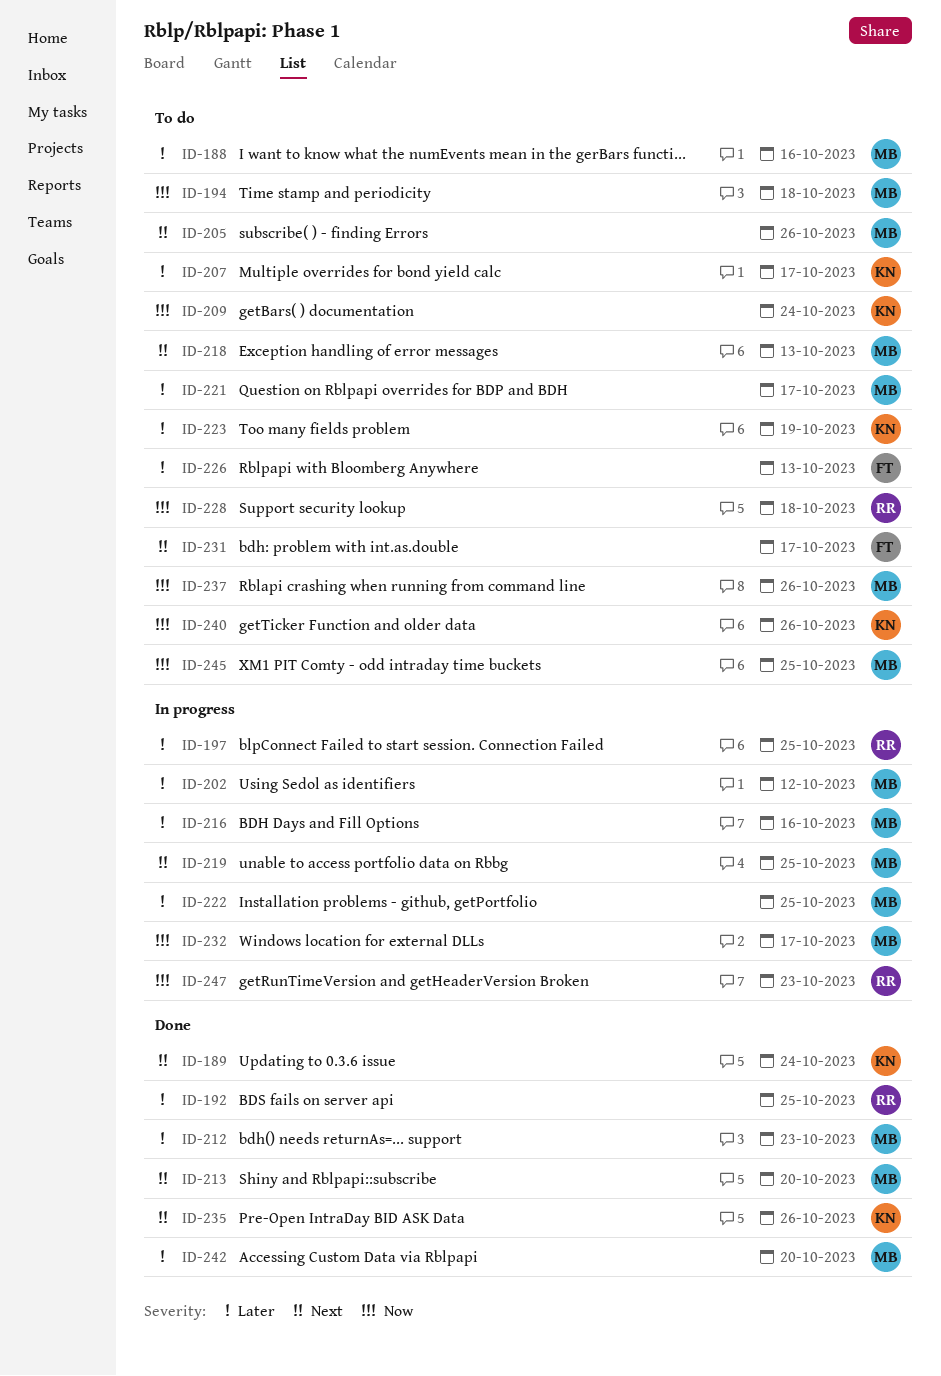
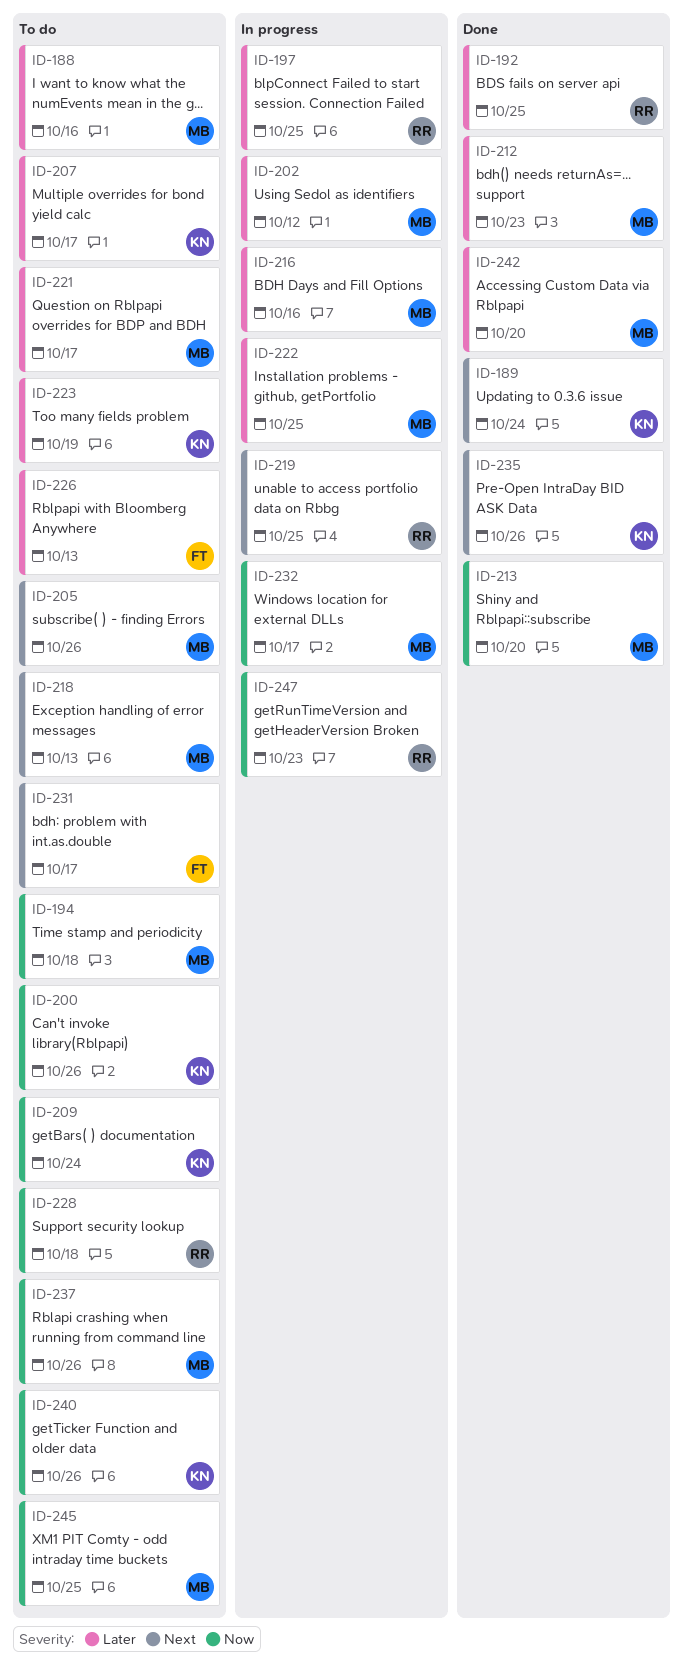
ID-200: none -> present
ID-213, priority: Next -> Now
ID-219, owner: MB -> RR

